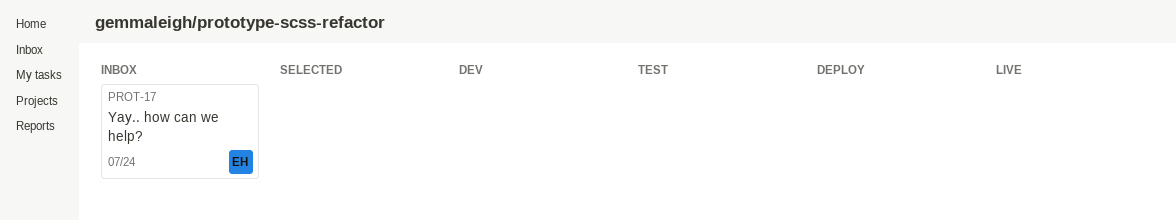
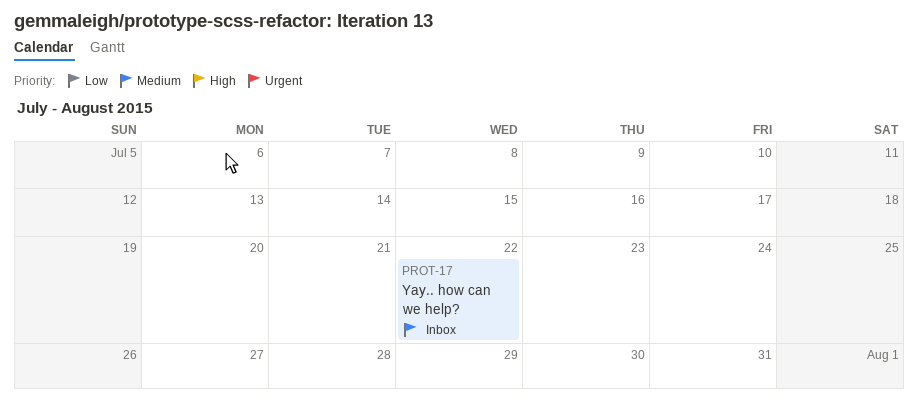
PROT-17, due: Jul 24 -> Jul 22

